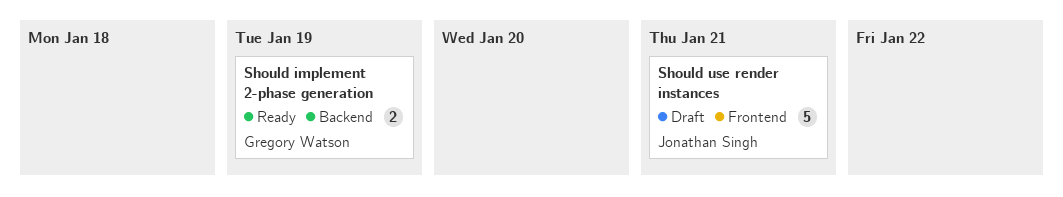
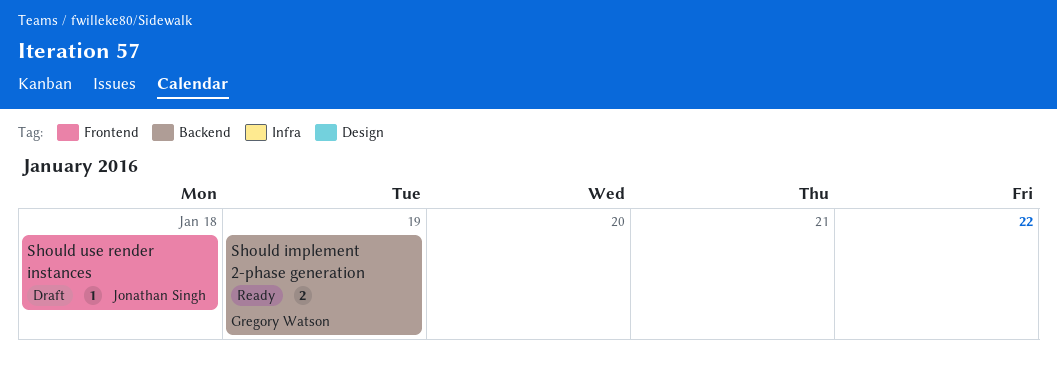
Should use render instances, estimate: 5 -> 1
Should use render instances, due: Jan 21 -> Jan 18

